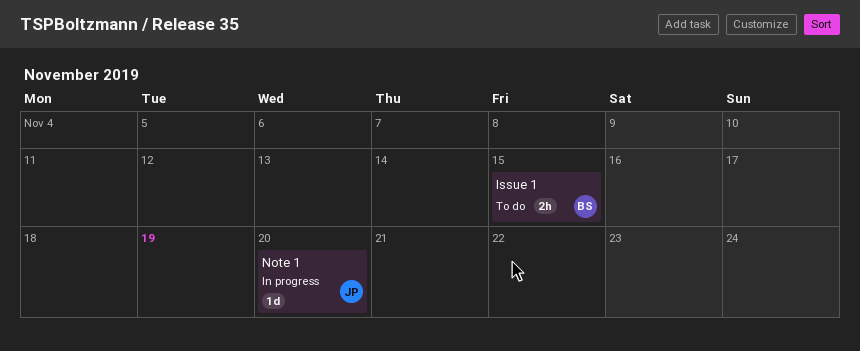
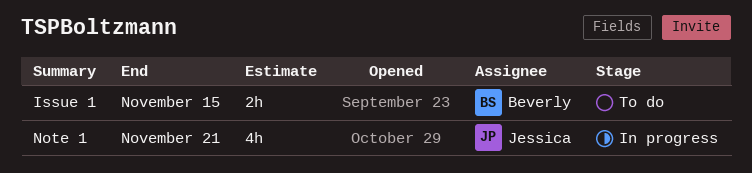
Note 1, estimate: 1d -> 4h
Note 1, due: Nov 20 -> Nov 21

